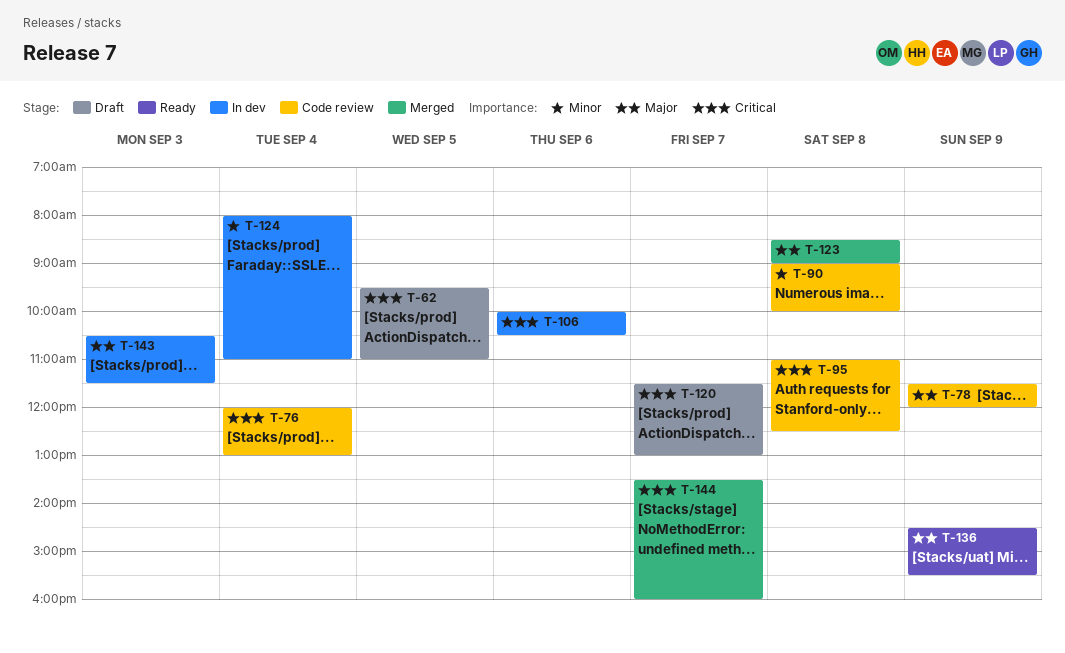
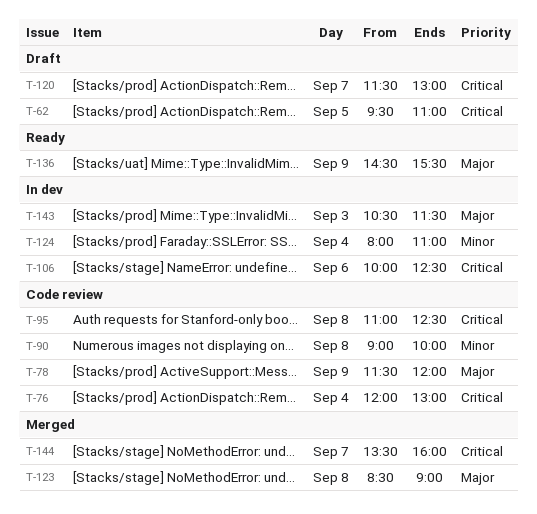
T-106, ends: 10:30 -> 12:30

